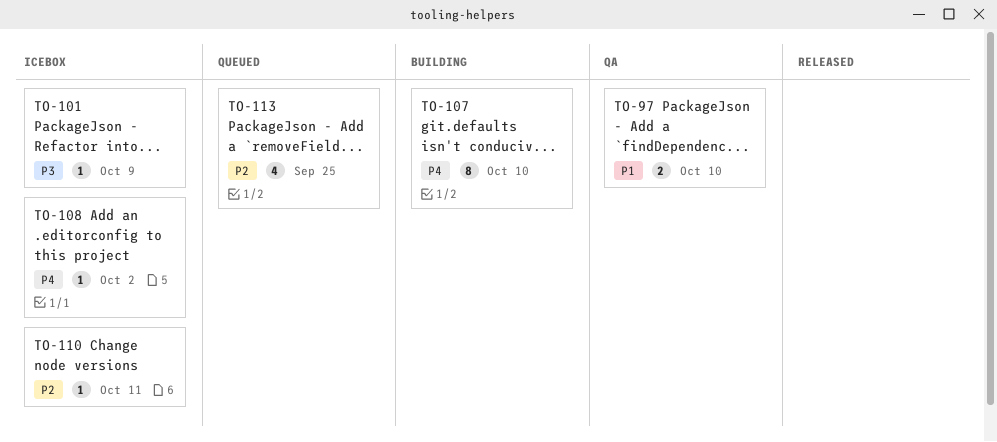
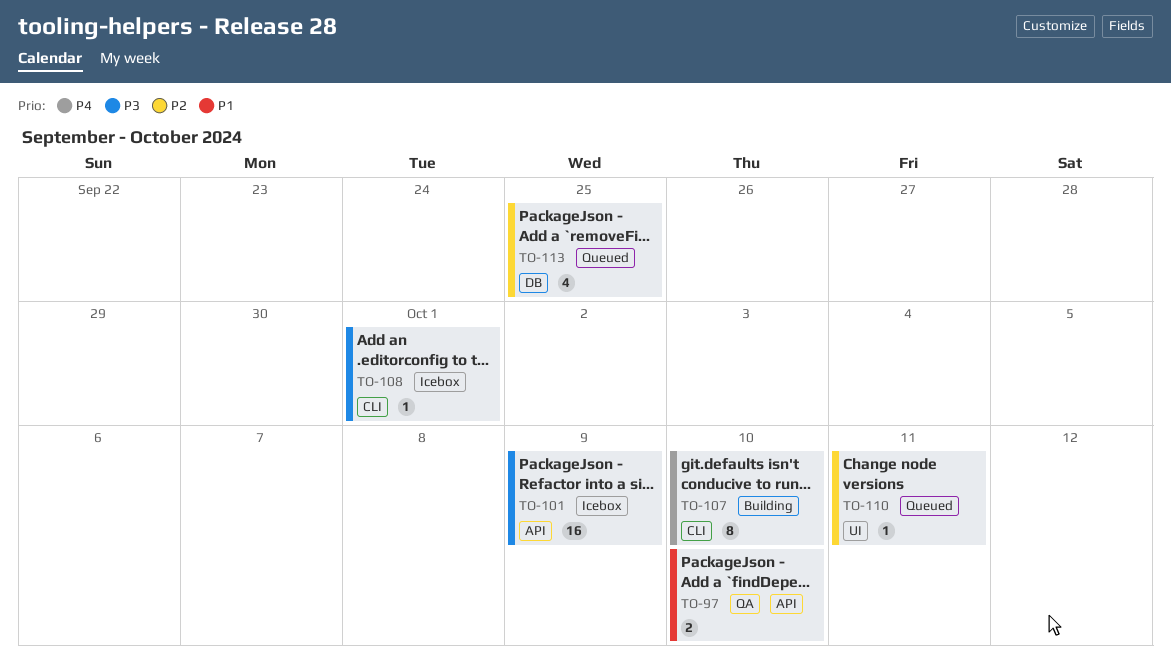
TO-101, estimate: 1 -> 16
TO-108, priority: P4 -> P3
TO-108, due: Oct 2 -> Oct 1
TO-110, status: Icebox -> Queued

